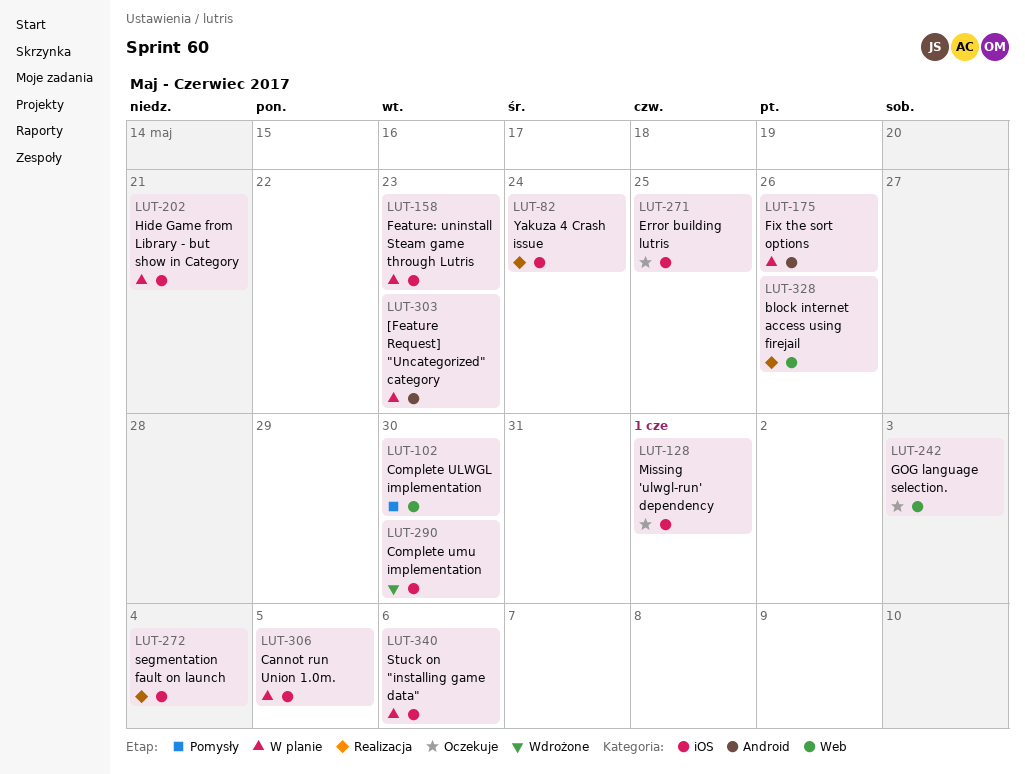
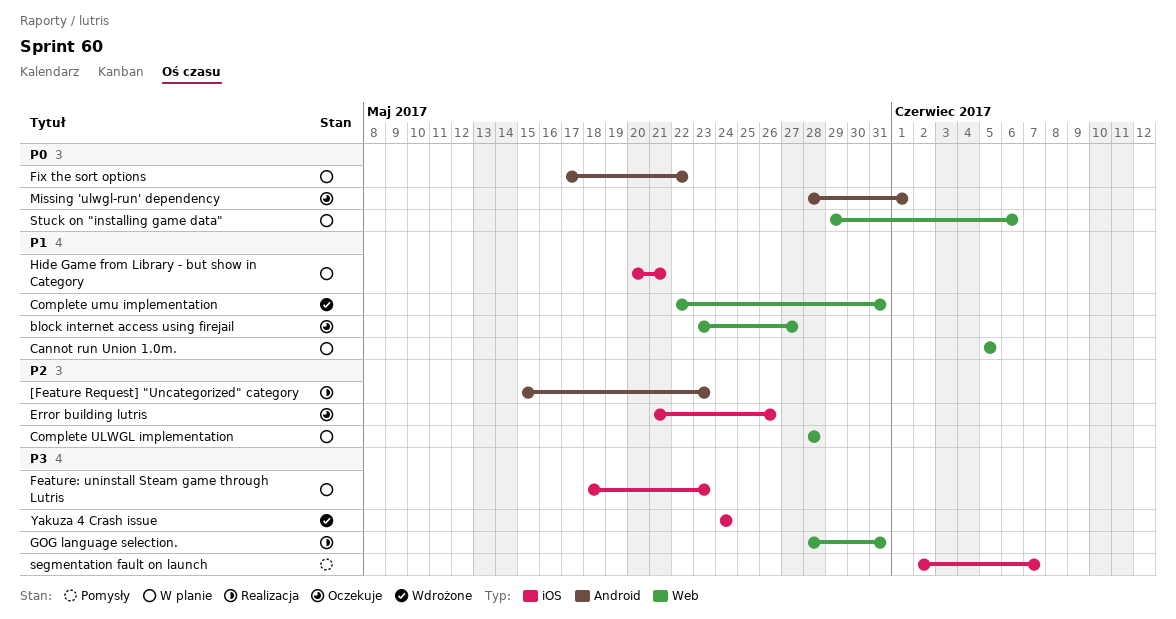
[Feature Request] "Uncategorized" category, status: W planie -> Realizacja
block internet access using firejail, status: Realizacja -> Oczekuje
block internet access using firejail, due: May 26 -> May 27
Cannot run Union 1.0m., label: iOS -> Web
Complete ULWGL implementation, status: Pomysły -> W planie
Complete ULWGL implementation, due: May 30 -> May 28
Complete umu implementation, label: iOS -> Web
Complete umu implementation, due: May 30 -> May 31
Error building lutris, due: May 25 -> May 26
Fix the sort options, due: May 26 -> May 22
GOG language selection., status: Oczekuje -> Realizacja
GOG language selection., due: Jun 3 -> May 31
Missing 'ulwgl-run' dependency, label: iOS -> Android
segmentation fault on launch, status: Realizacja -> Pomysły
segmentation fault on launch, due: Jun 4 -> Jun 7
Stuck on "installing game data", label: iOS -> Web
Yakuza 4 Crash issue, status: Realizacja -> Wdrożone

